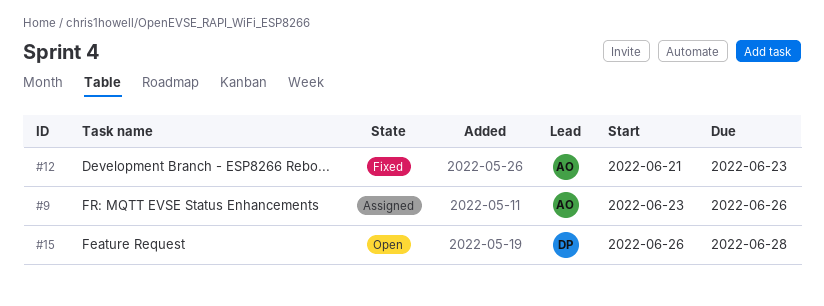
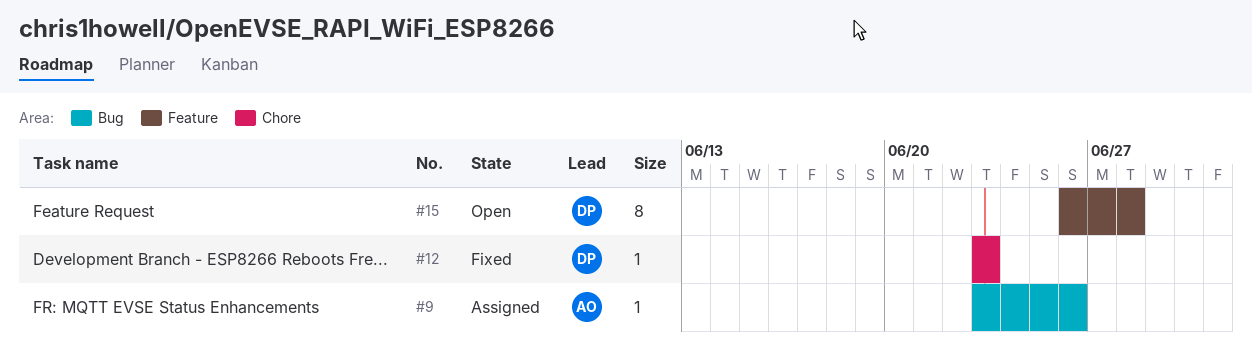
#12, owner: AO -> DP
#12, start: Jun 21 -> Jun 23

